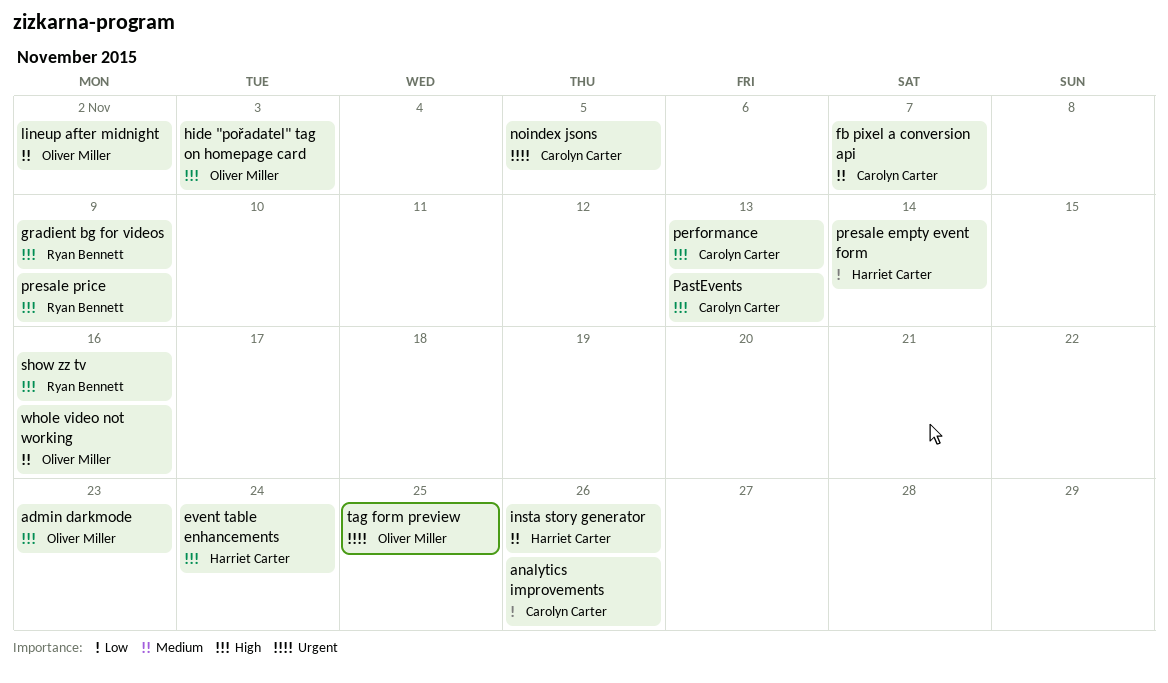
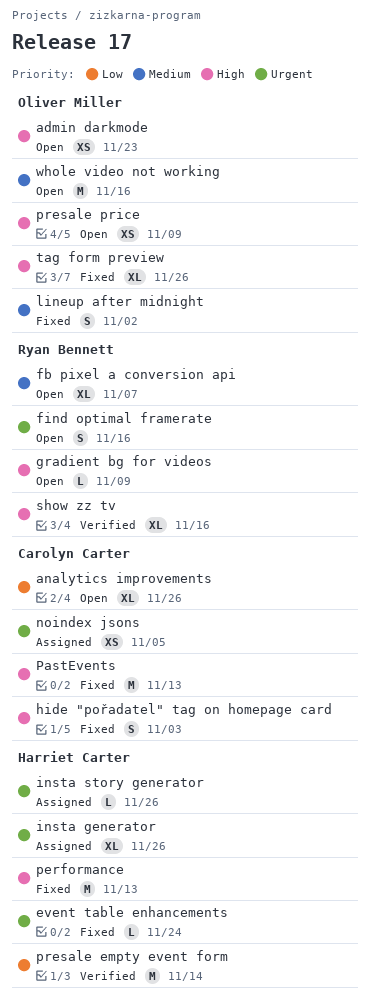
event table enhancements, priority: High -> Urgent
fb pixel a conversion api, owner: Carolyn Carter -> Ryan Bennett
find optimal framerate: none -> present
hide "pořadatel" tag on homepage card, owner: Oliver Miller -> Carolyn Carter
insta generator: none -> present
insta story generator, priority: Medium -> Urgent
performance, owner: Carolyn Carter -> Harriet Carter
presale price, owner: Ryan Bennett -> Oliver Miller
tag form preview, priority: Urgent -> High
tag form preview, due: Nov 25 -> Nov 26

